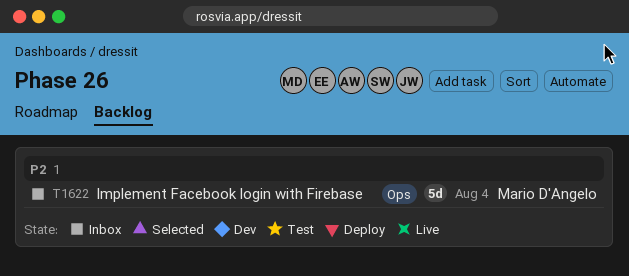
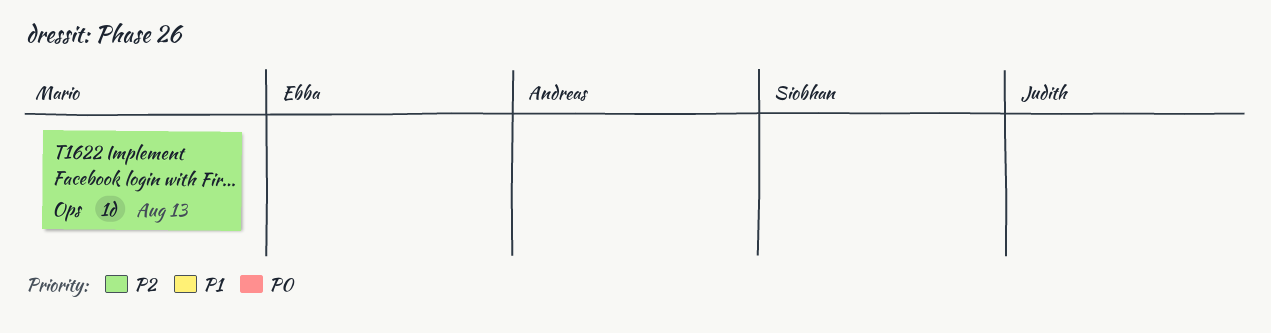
T1622, estimate: 5d -> 1d
T1622, due: Aug 4 -> Aug 13

